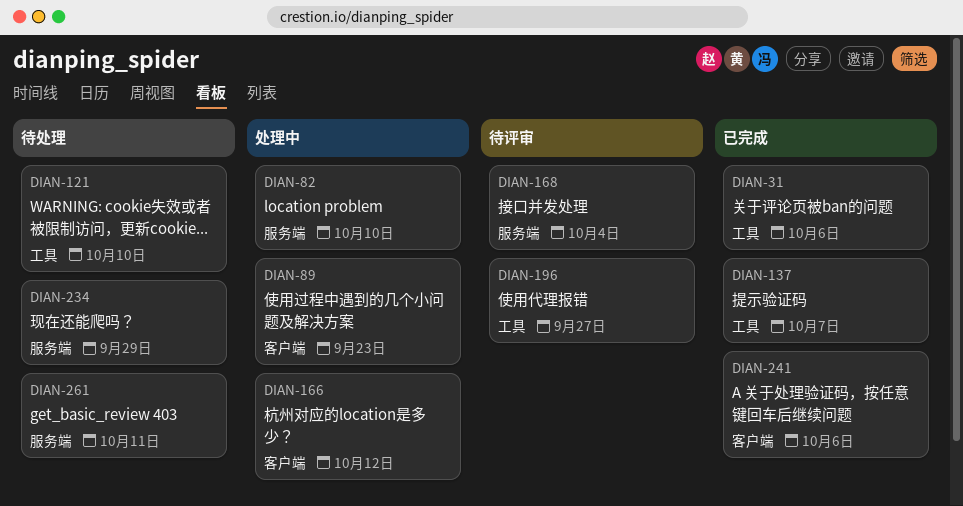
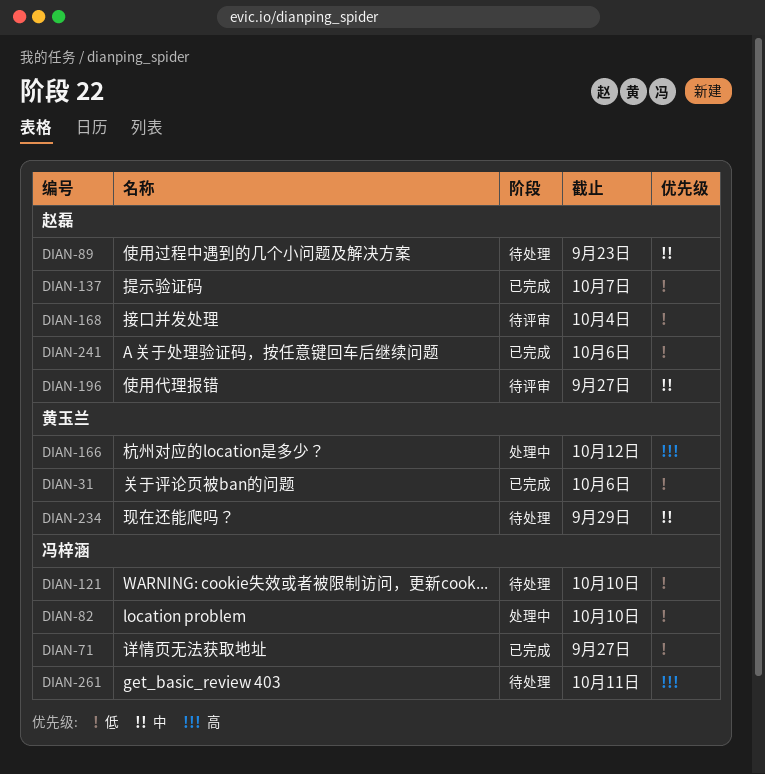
DIAN-71: none -> present
DIAN-89, status: 处理中 -> 待处理

